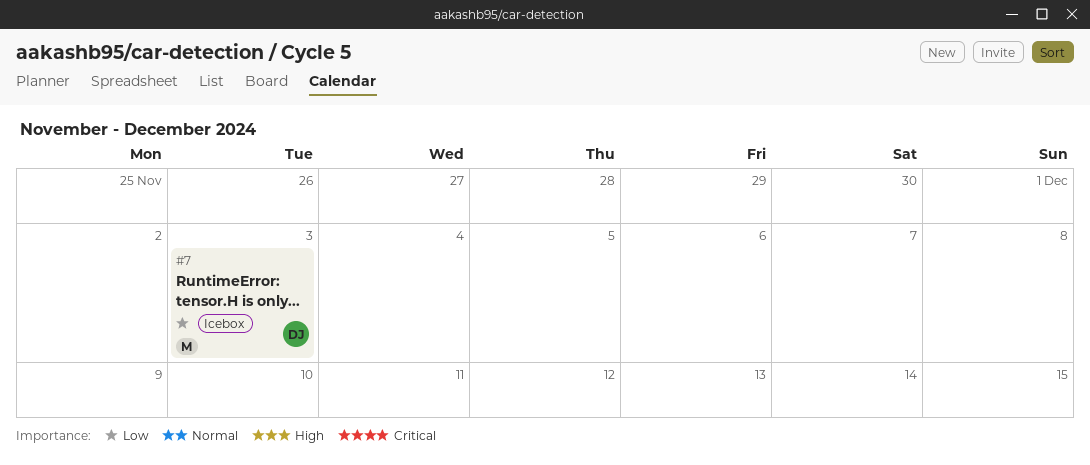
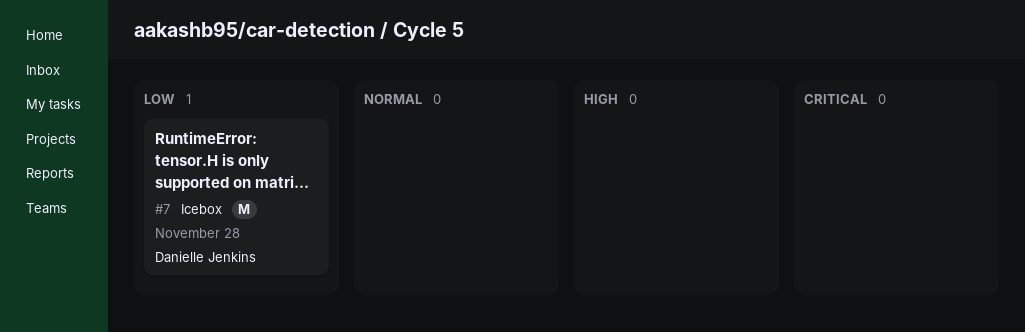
#7, due: Dec 3 -> Nov 28

